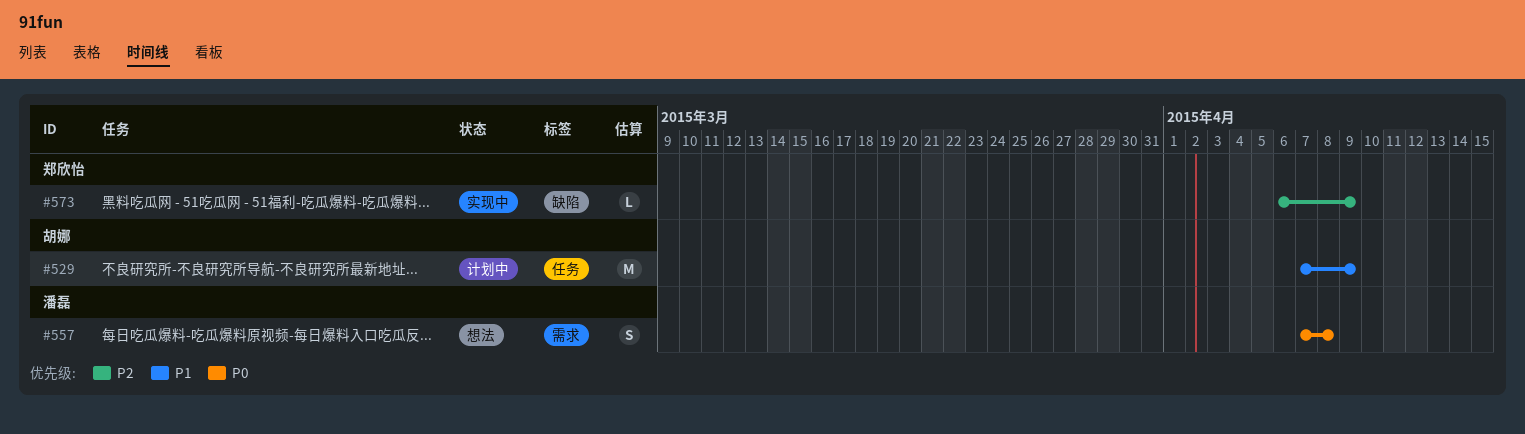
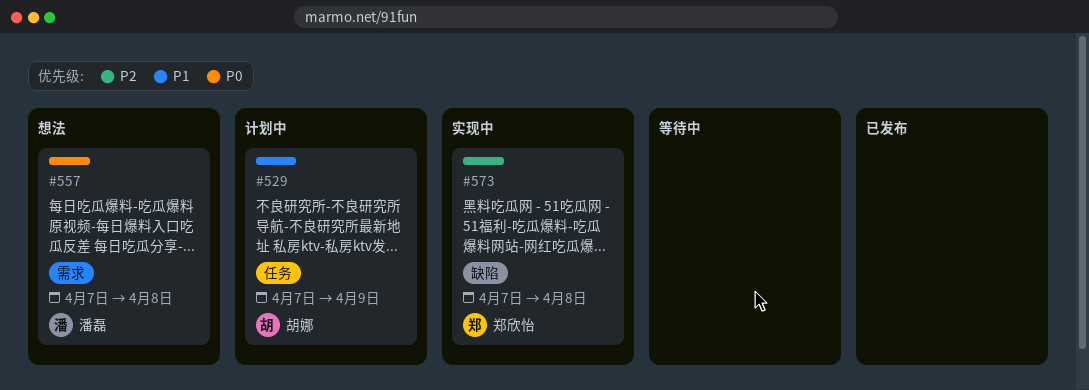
#573, start: Apr 6 -> Apr 7
#573, due: Apr 9 -> Apr 8

